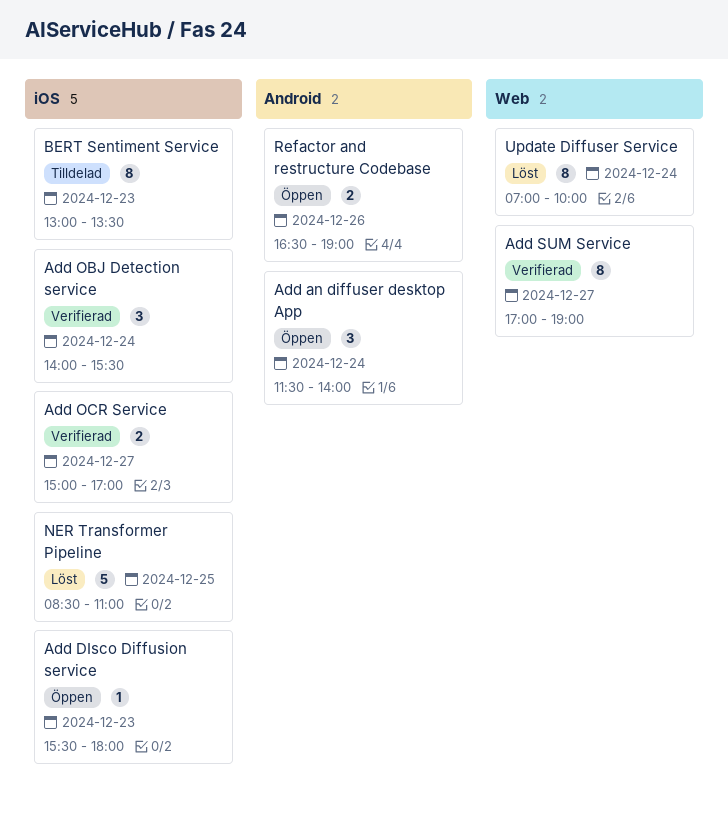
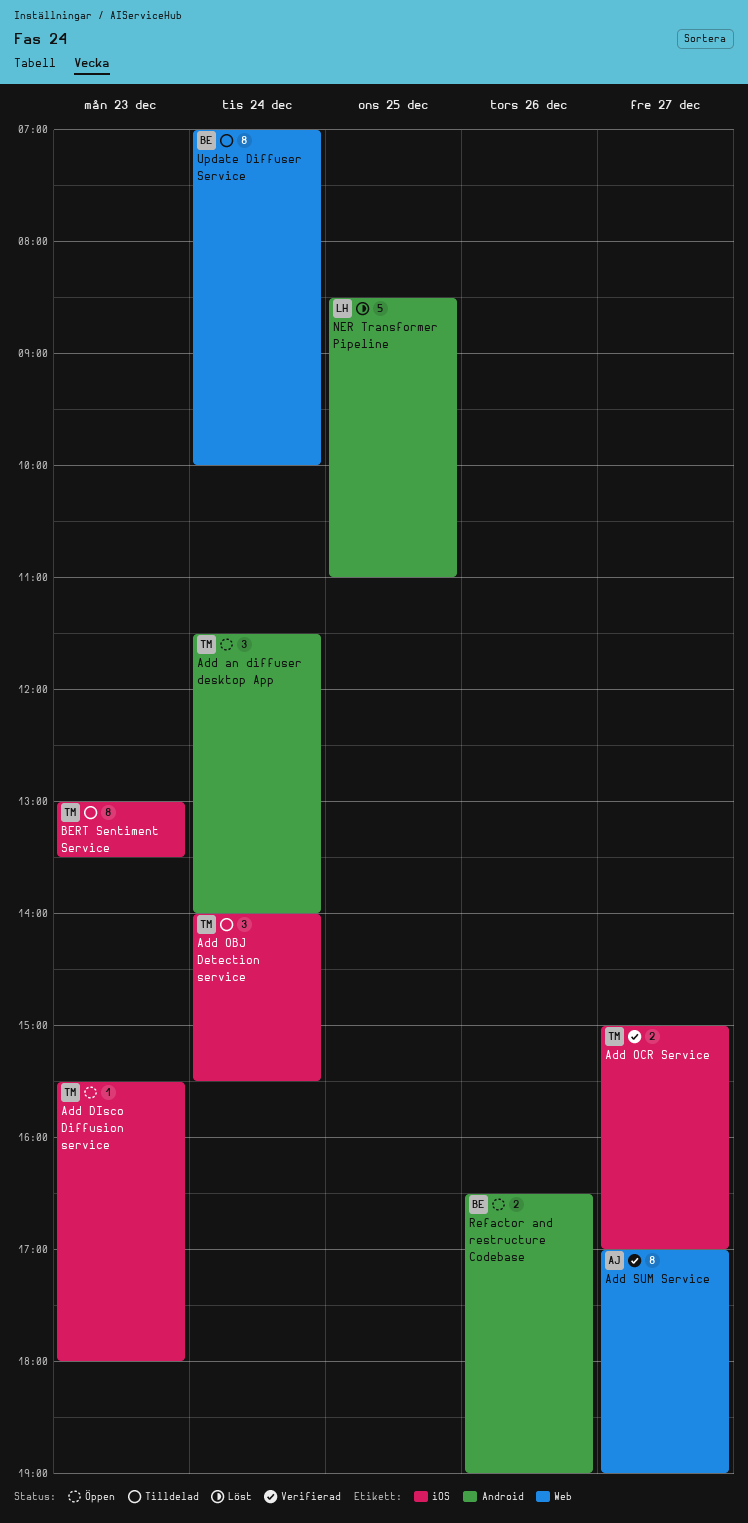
Add OBJ Detection service, status: Verifierad -> Tilldelad
NER Transformer Pipeline, label: iOS -> Android
Update Diffuser Service, status: Löst -> Tilldelad

